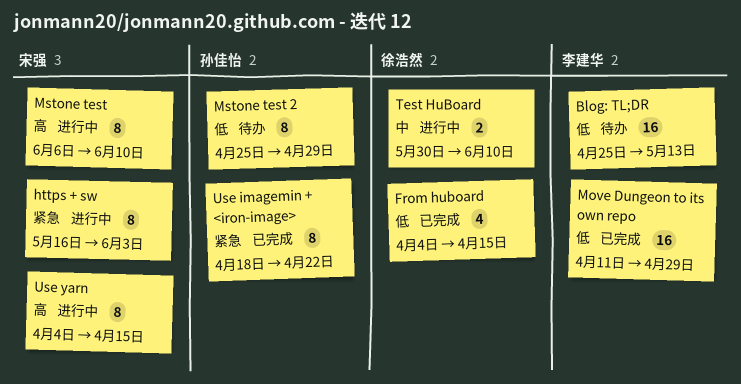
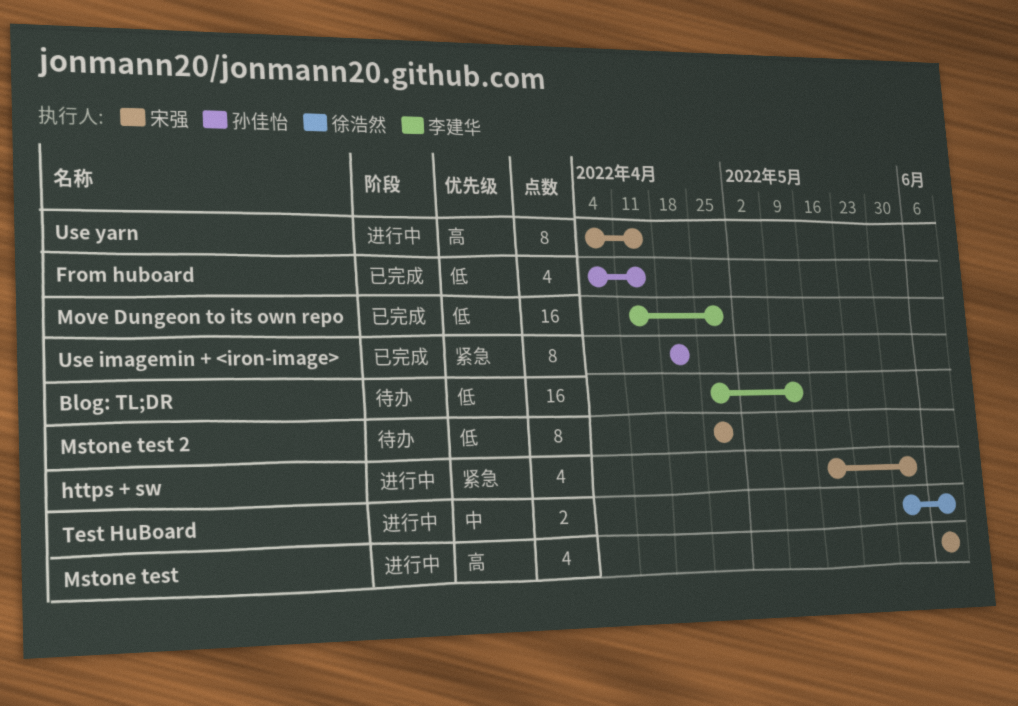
From huboard, owner: 徐浩然 -> 孙佳怡
https + sw, estimate: 8 -> 4
Mstone test, estimate: 8 -> 4
Mstone test 2, owner: 孙佳怡 -> 宋强

